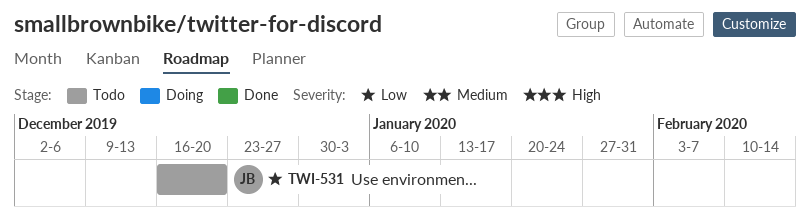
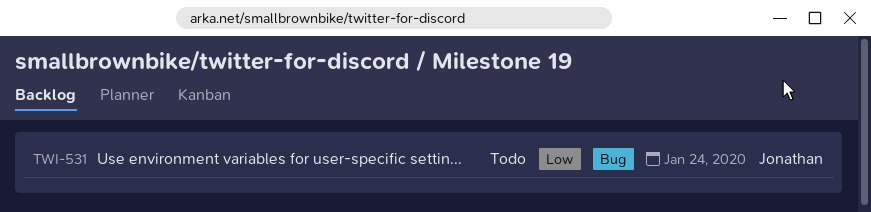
TWI-531, due: Dec 20 -> Jan 24

